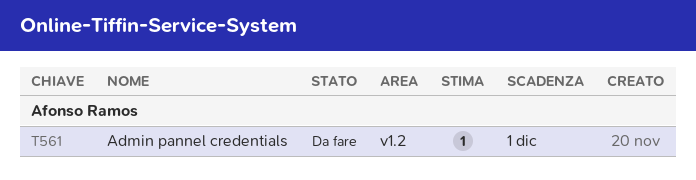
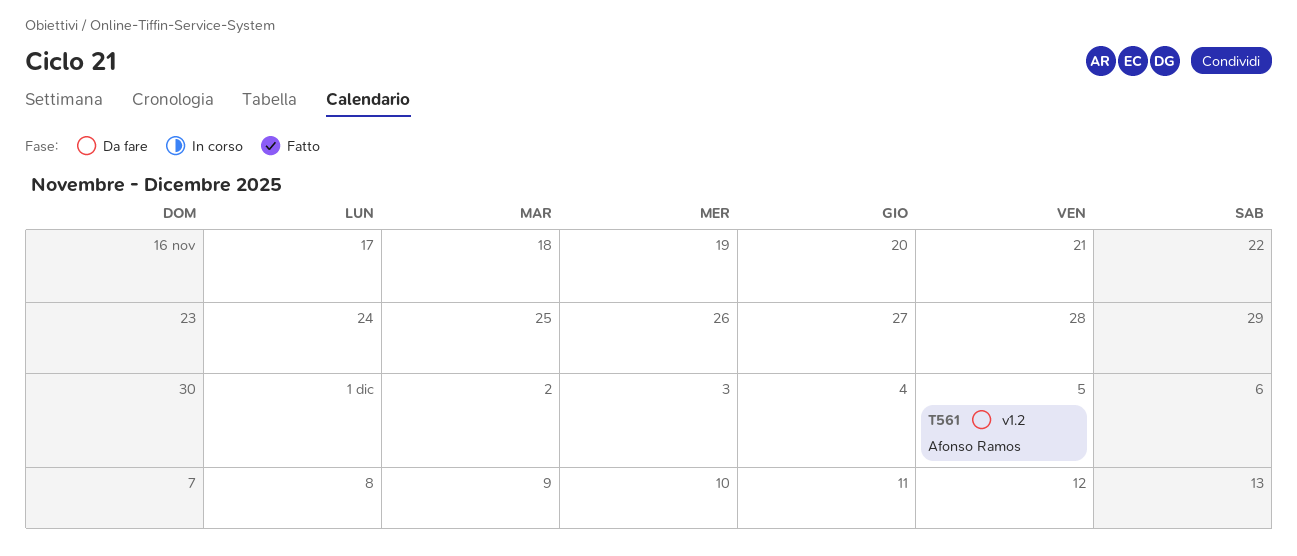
T561, due: Dec 1 -> Dec 5

